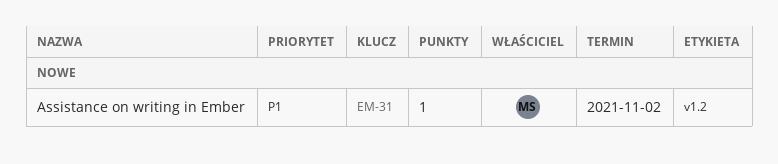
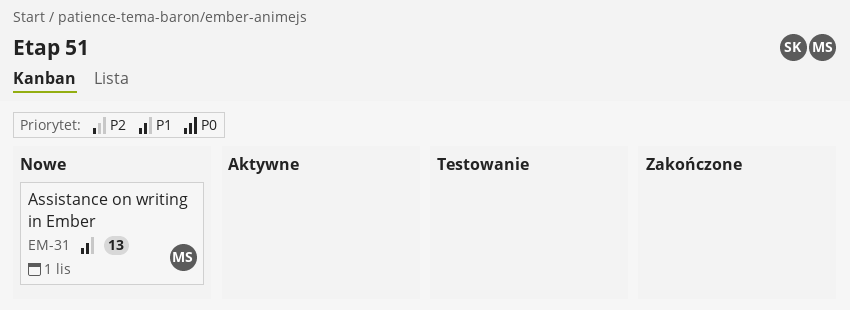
EM-31, estimate: 1 -> 13
EM-31, due: Nov 2 -> Nov 1

